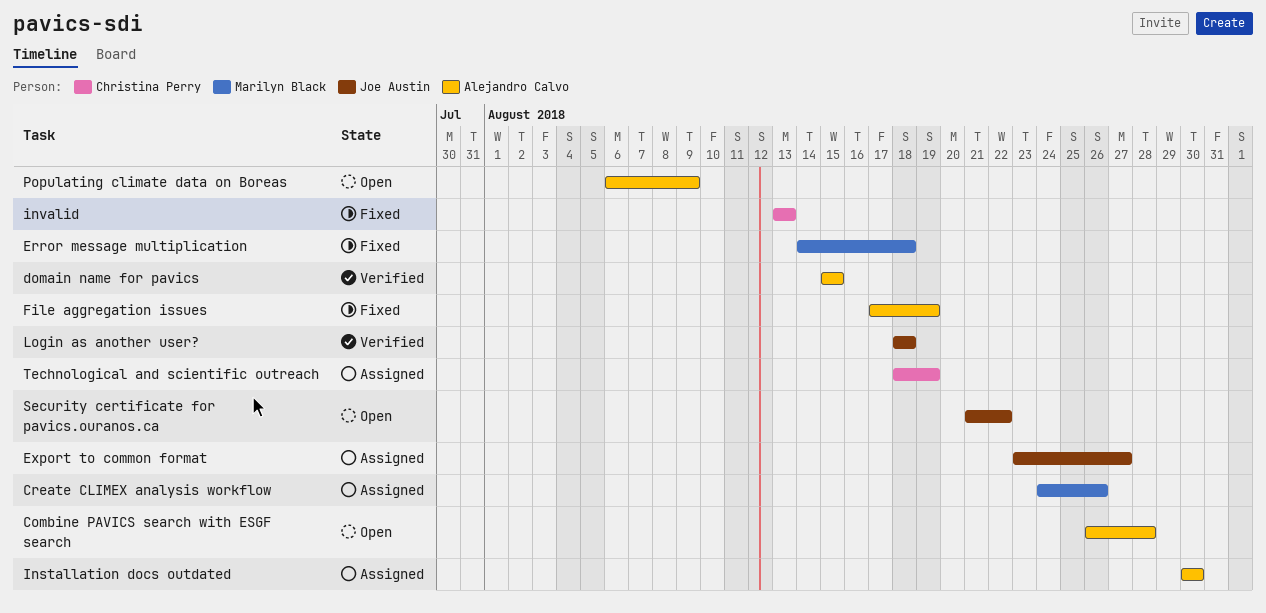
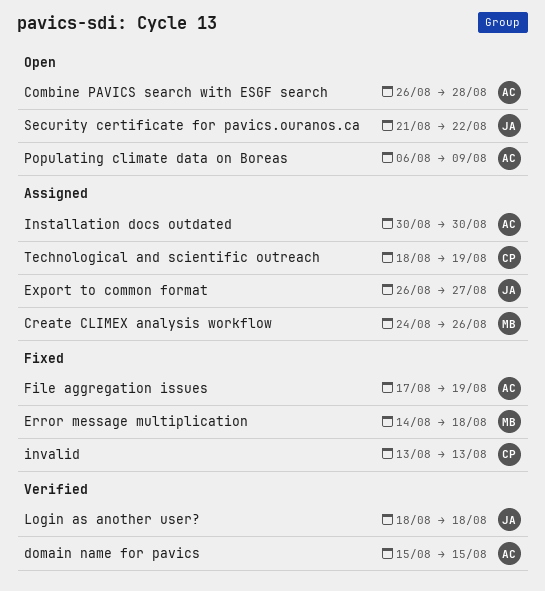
Export to common format, start: Aug 23 -> Aug 26

